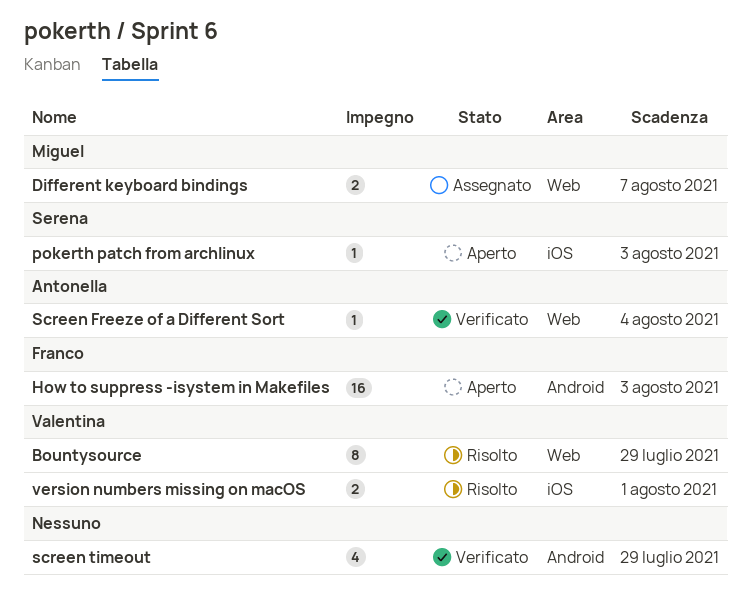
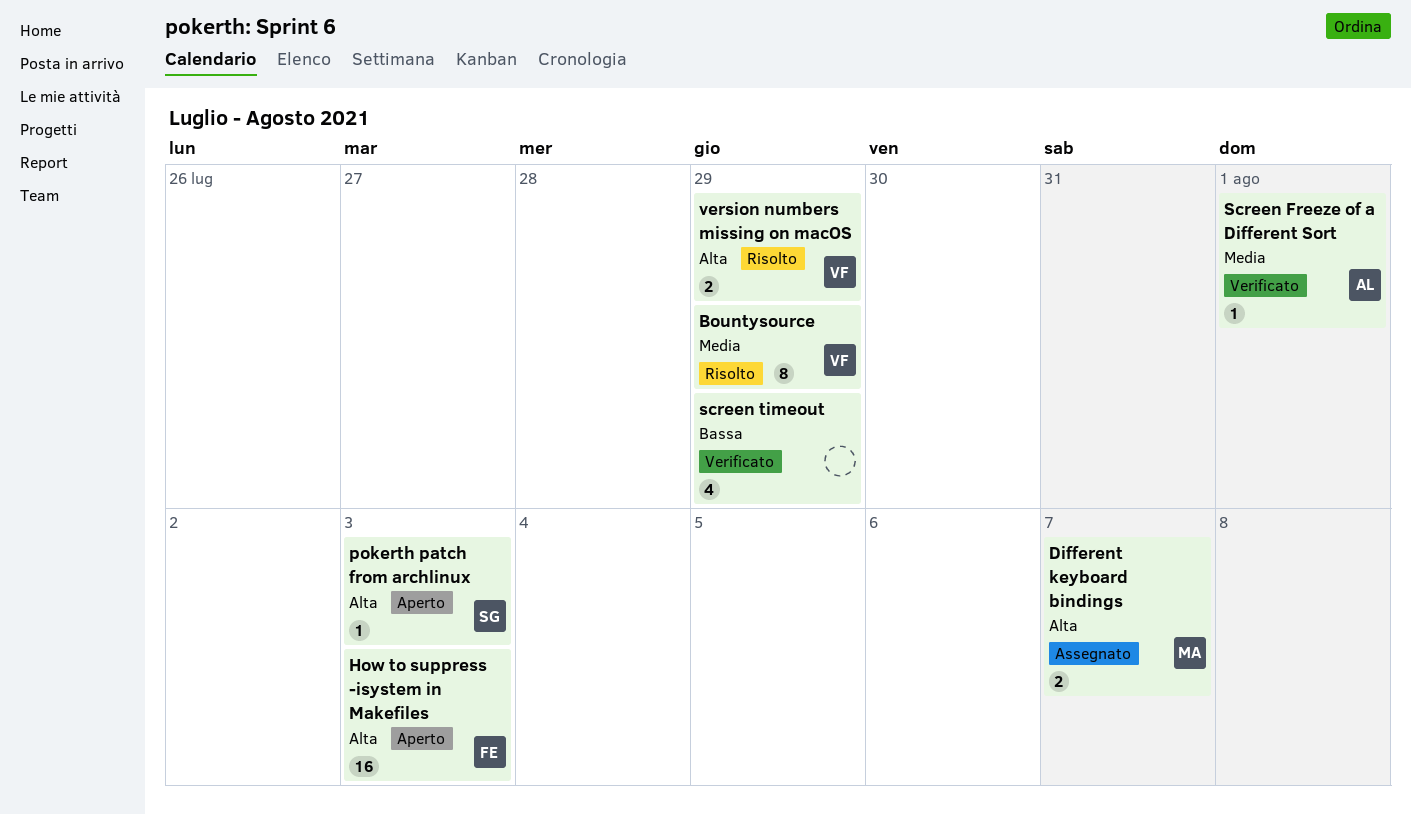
Screen Freeze of a Different Sort, due: Aug 4 -> Aug 1
version numbers missing on macOS, due: Aug 1 -> Jul 29

